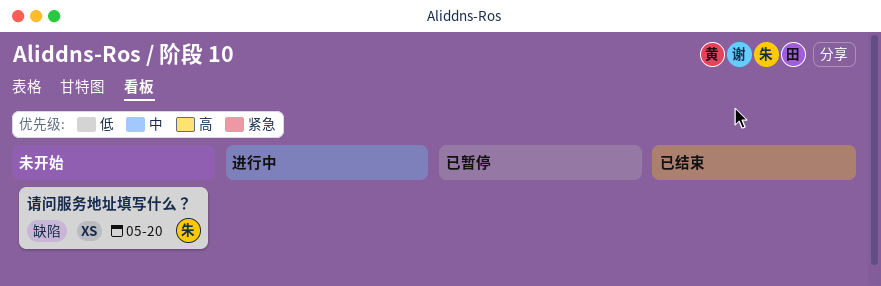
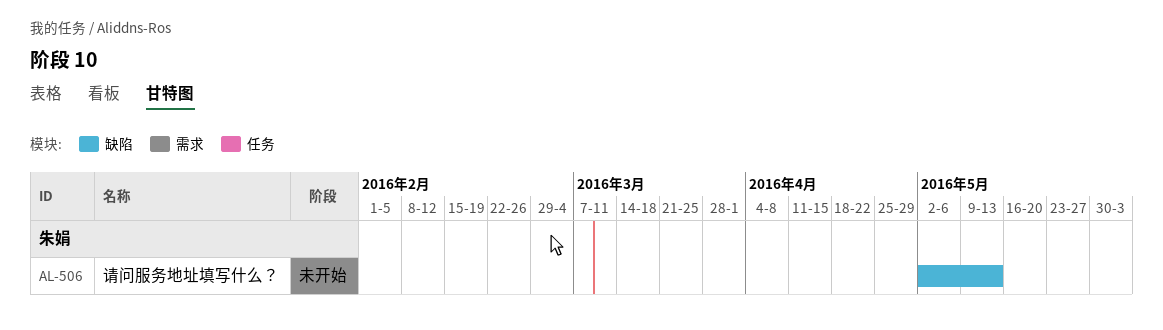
请问服务地址填写什么？, due: May 20 -> May 13

